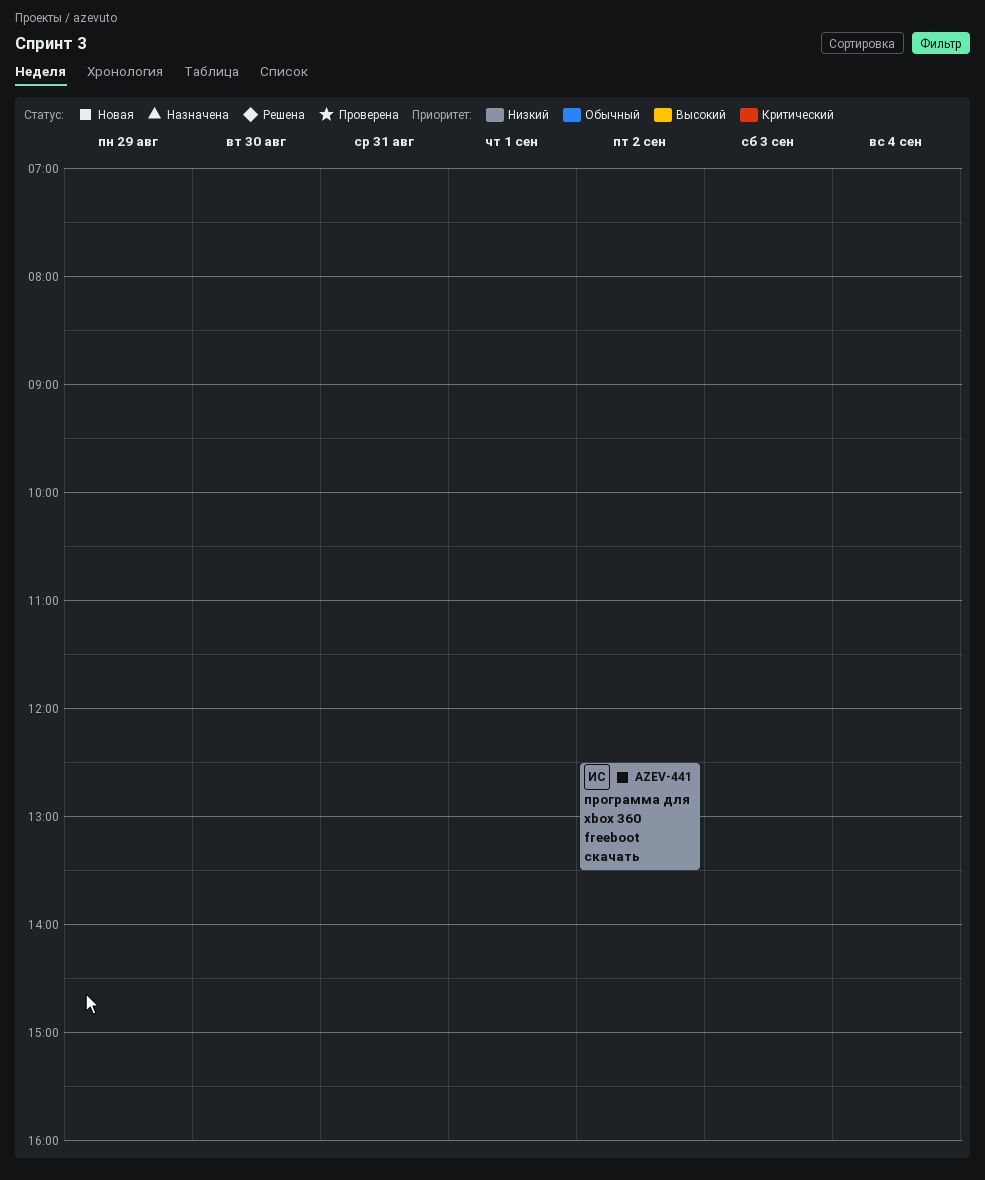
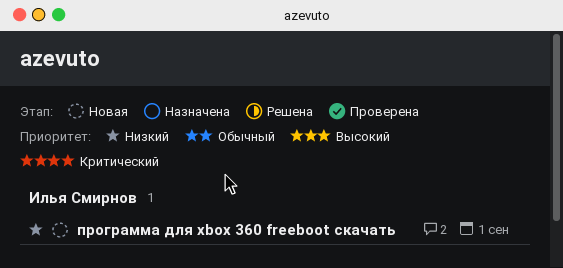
программа для xbox 360 freeboot скачать, day: Sep 2 -> Sep 1

